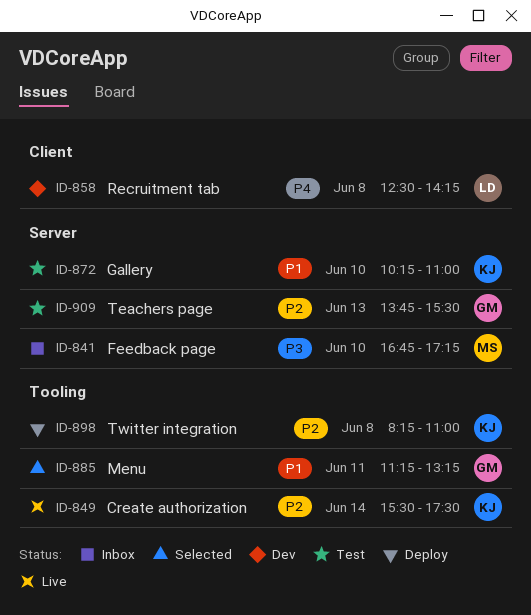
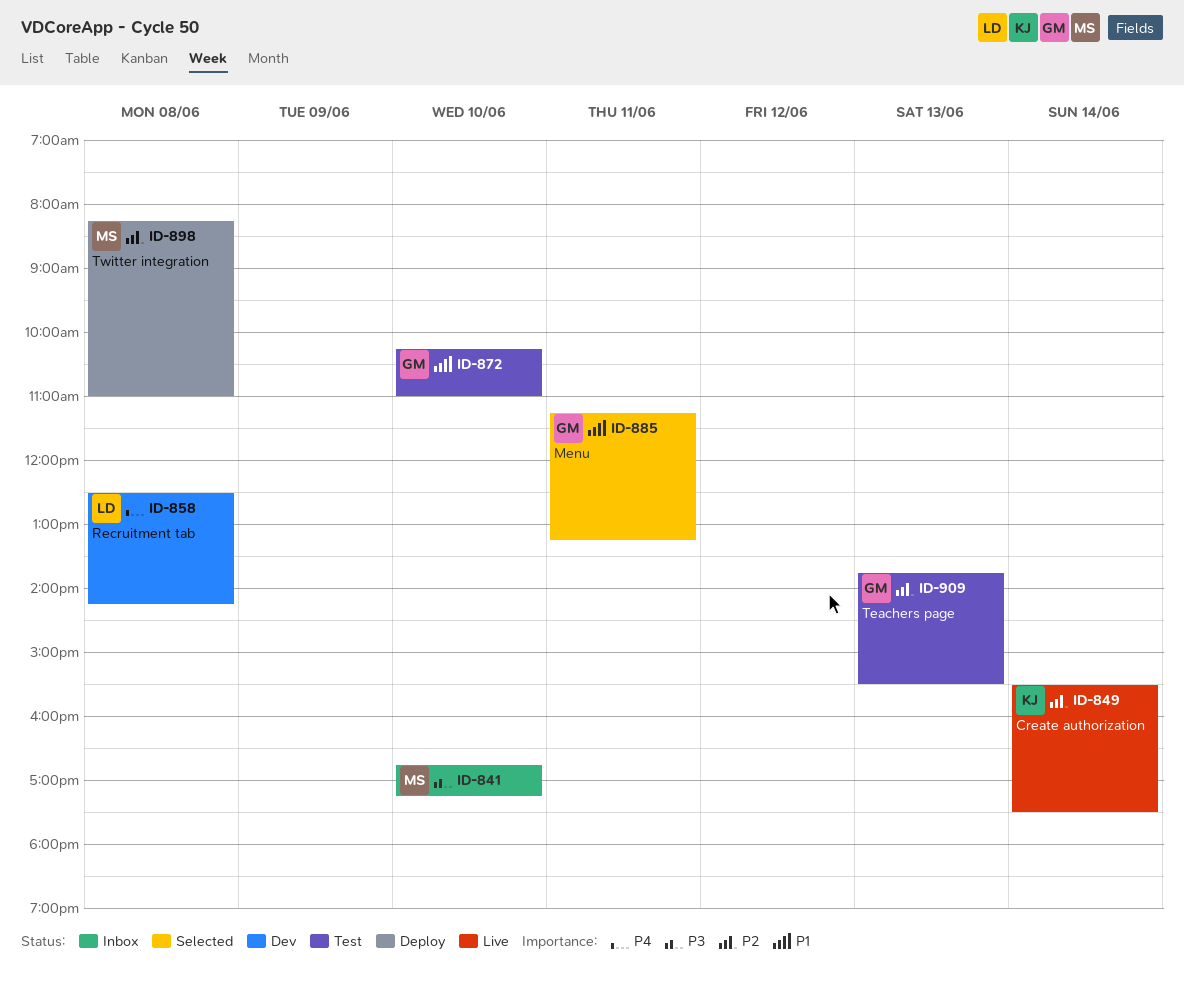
ID-872, owner: KJ -> GM
ID-898, owner: KJ -> MS

